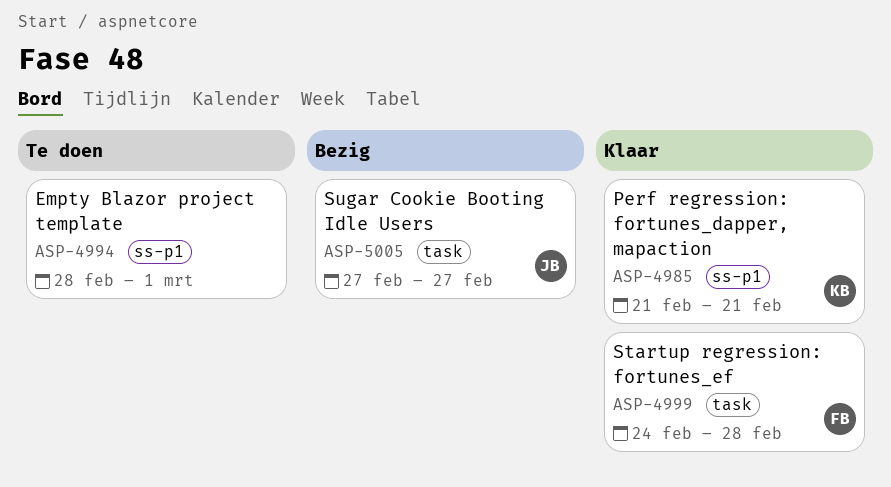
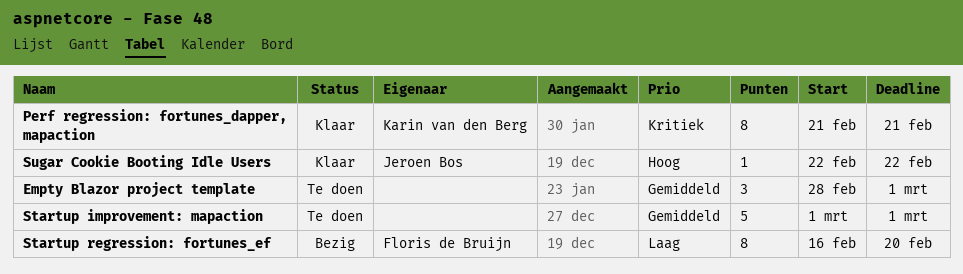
Startup improvement: mapaction: none -> present
Startup regression: fortunes_ef, status: Klaar -> Bezig
Startup regression: fortunes_ef, start: Feb 24 -> Feb 16
Startup regression: fortunes_ef, due: Feb 28 -> Feb 20
Sugar Cookie Booting Idle Users, status: Bezig -> Klaar
Sugar Cookie Booting Idle Users, start: Feb 27 -> Feb 22
Sugar Cookie Booting Idle Users, due: Feb 27 -> Feb 22

